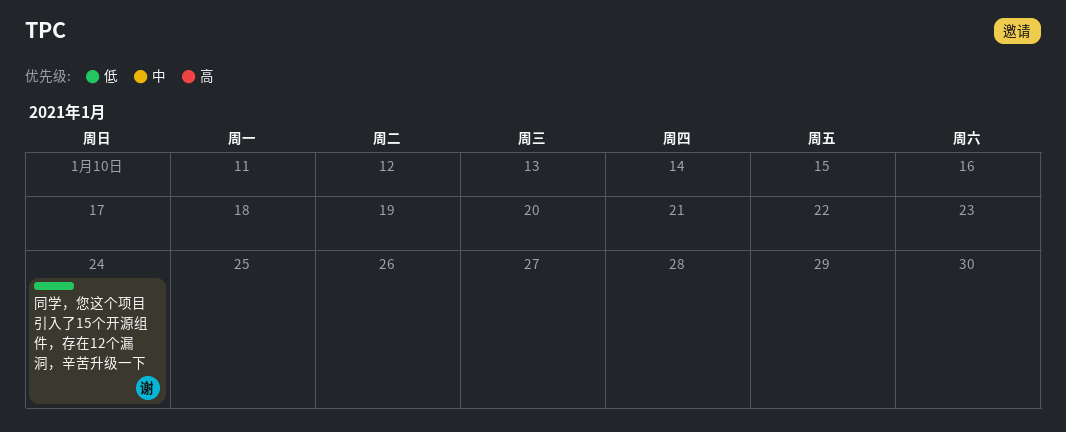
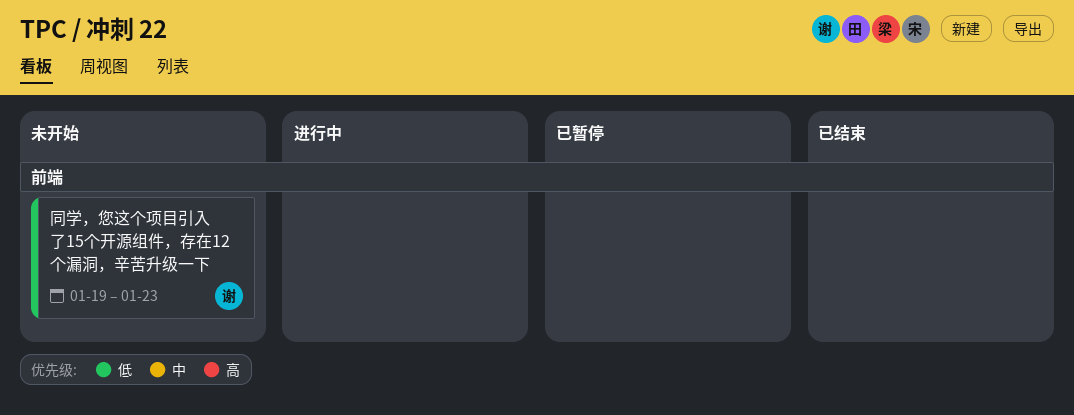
同学，您这个项目引入了15个开源组件，存在12个漏洞，辛苦升级一下, due: Jan 24 -> Jan 23

